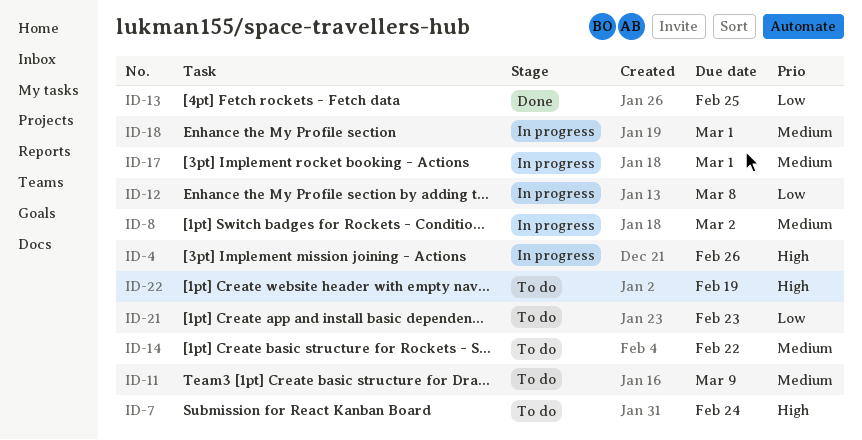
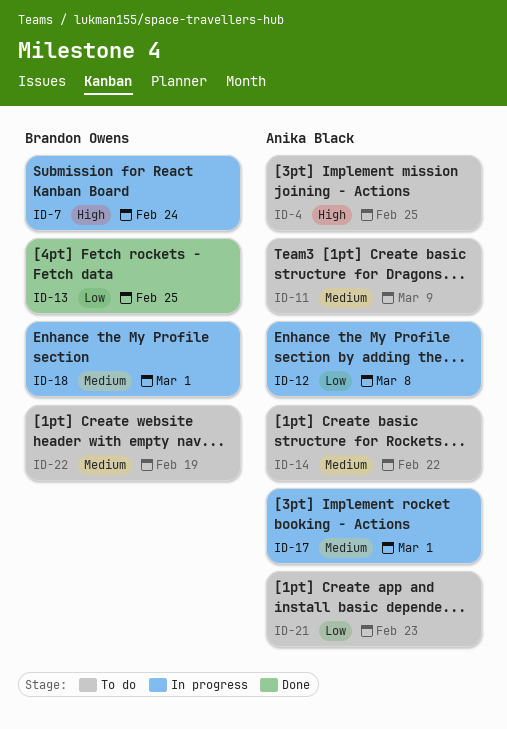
ID-4, status: In progress -> To do
ID-4, due: Feb 26 -> Feb 25
ID-7, status: To do -> In progress
ID-8: present -> none
ID-22, priority: High -> Medium

